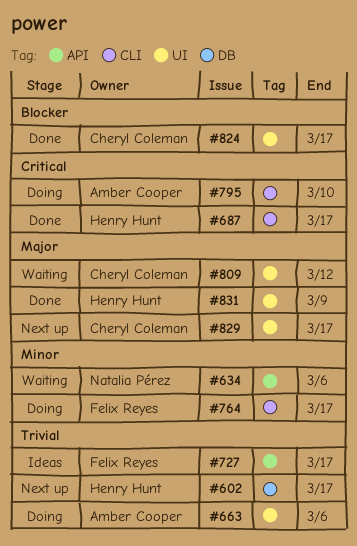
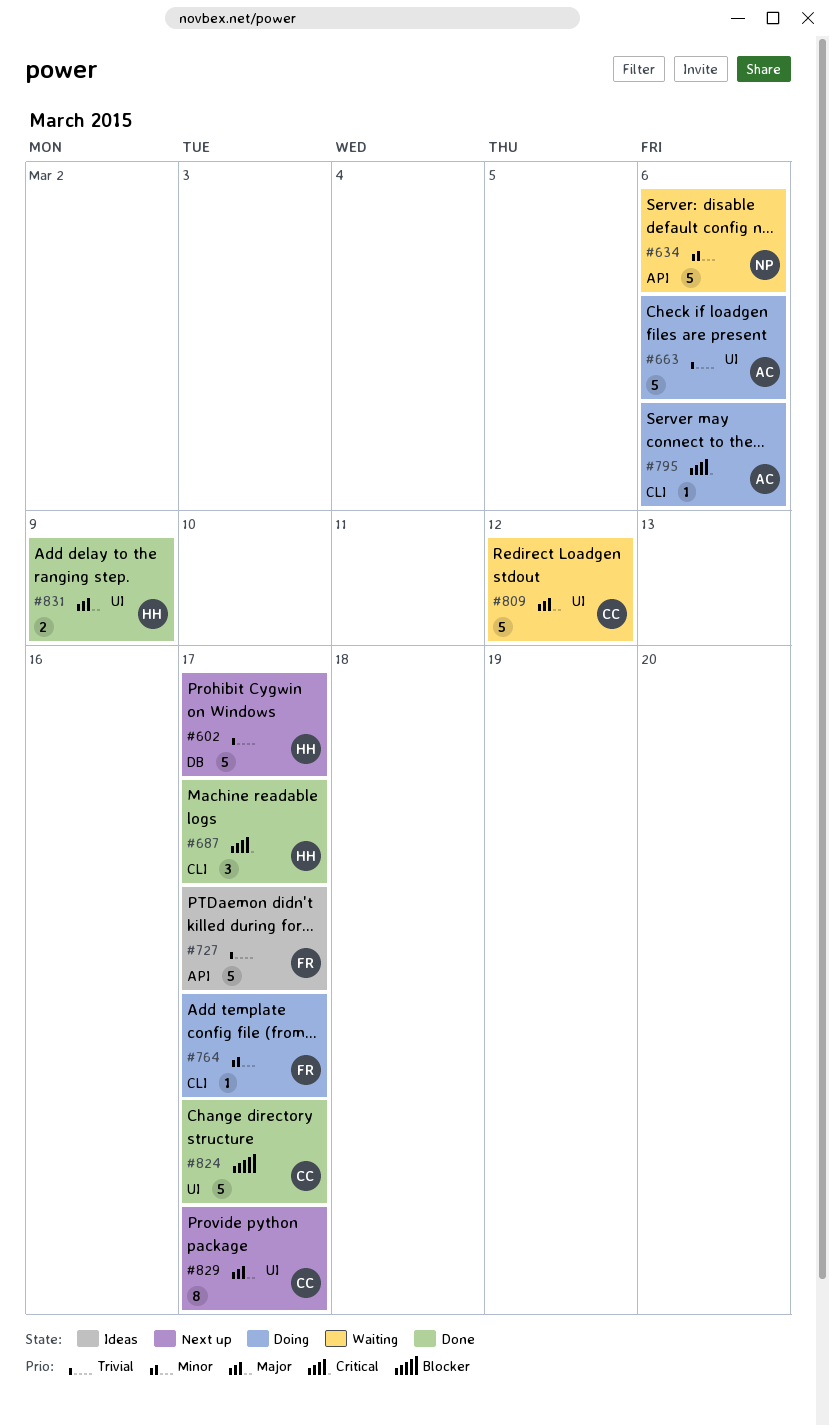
#795, due: Mar 10 -> Mar 6

